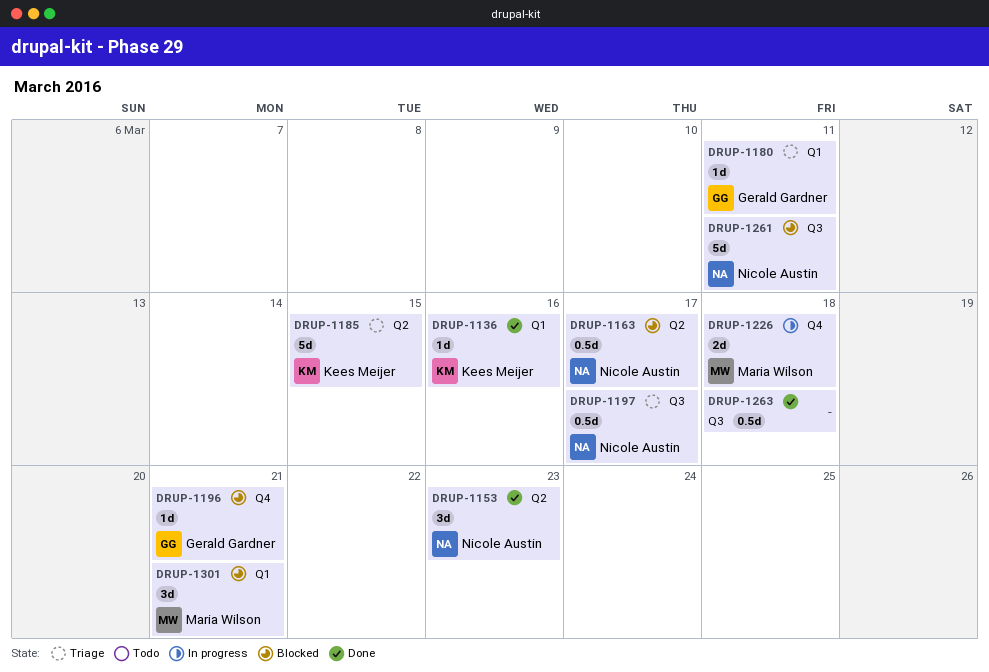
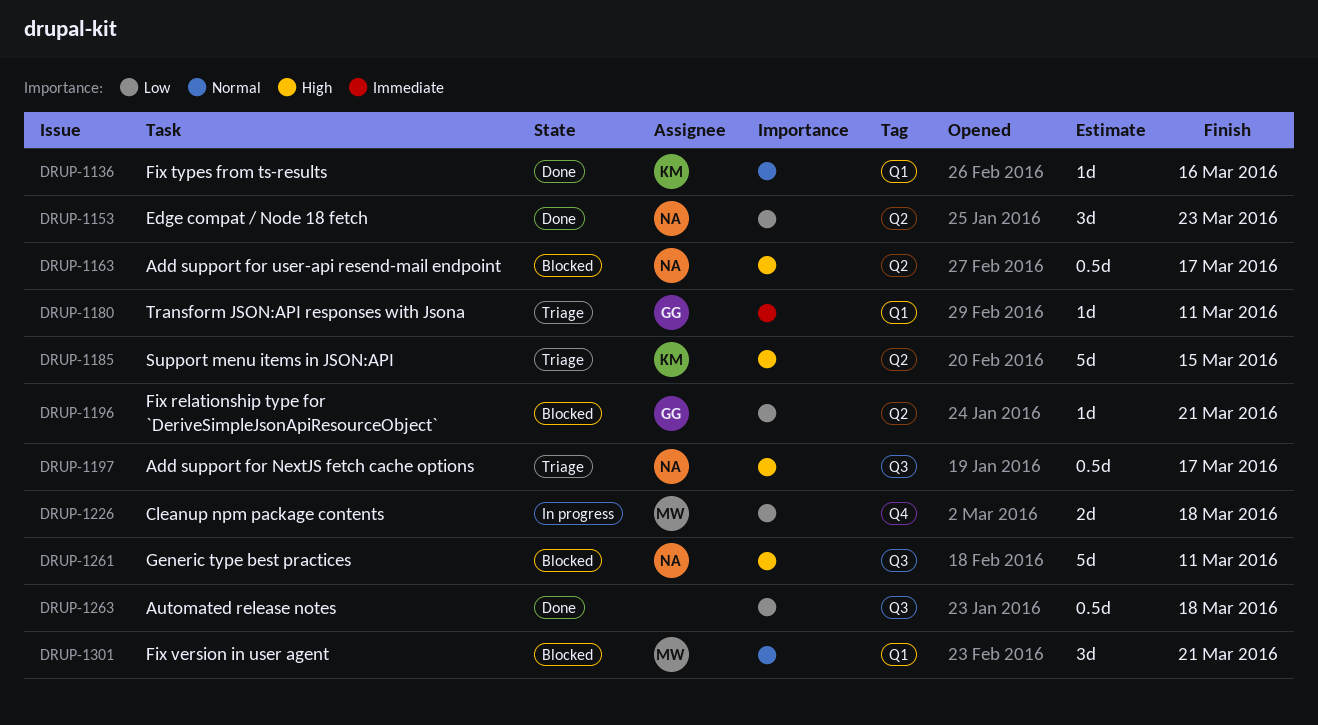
DRUP-1196, label: Q4 -> Q2

